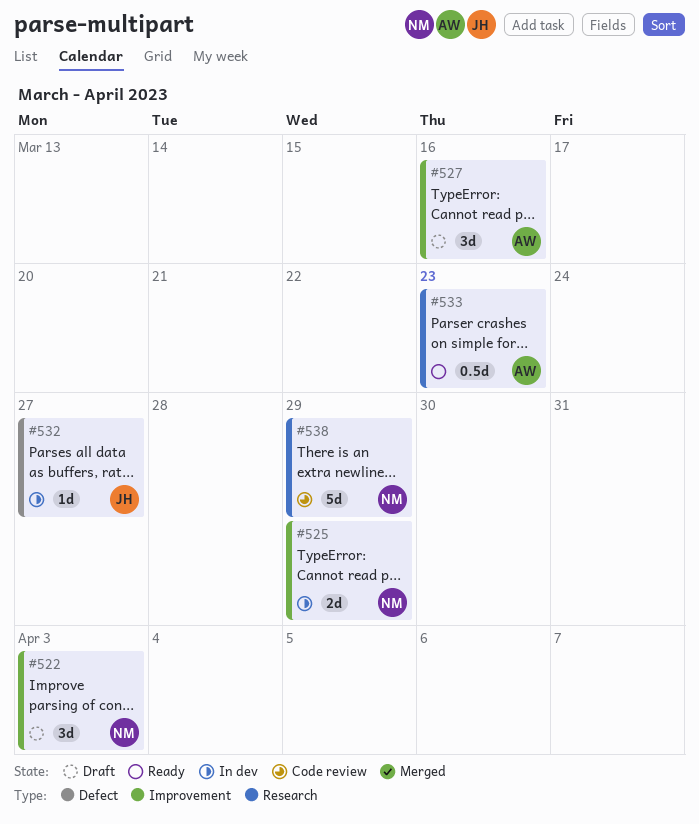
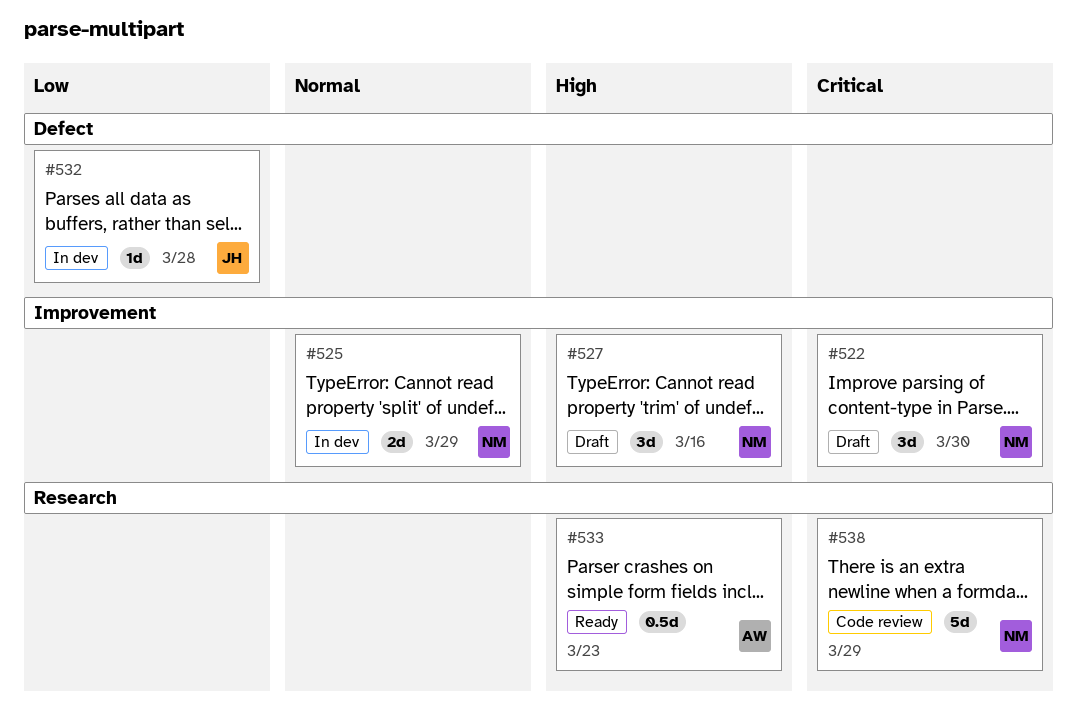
#522, due: Apr 3 -> Mar 30
#527, owner: AW -> NM
#532, due: Mar 27 -> Mar 28

